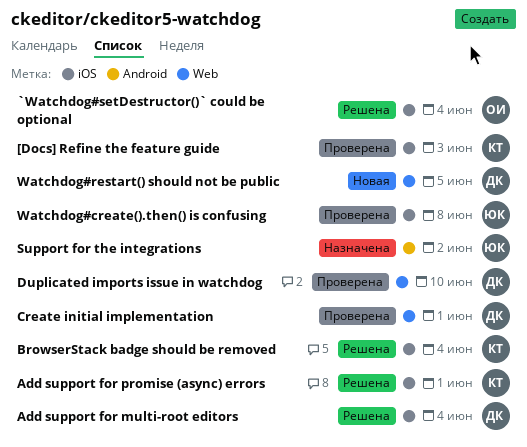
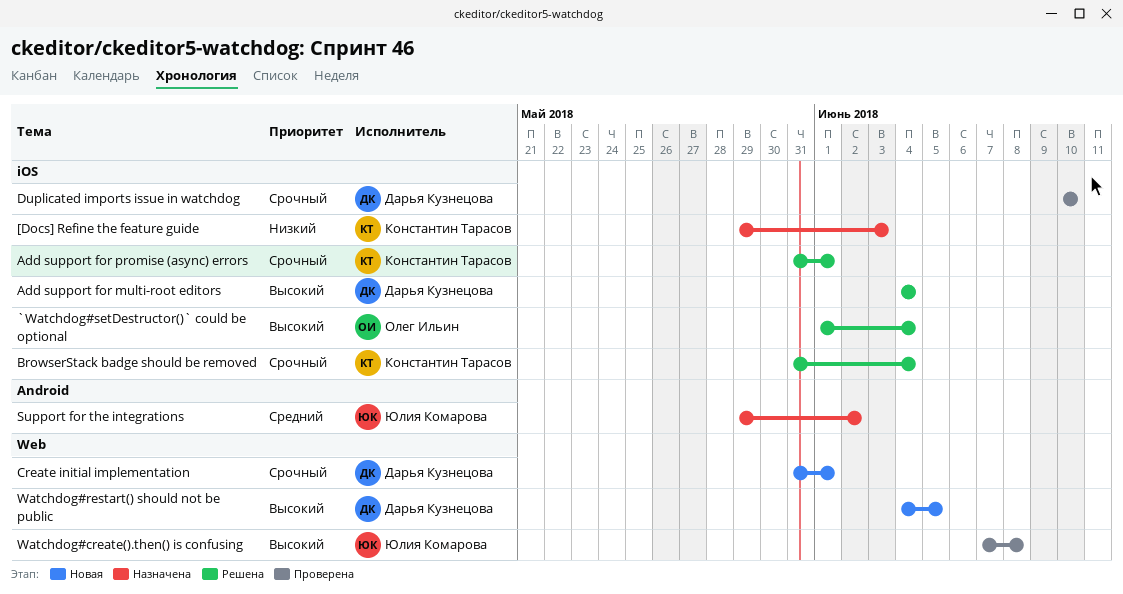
[Docs] Refine the feature guide, status: Проверена -> Назначена
Create initial implementation, status: Проверена -> Новая
Duplicated imports issue in watchdog, label: Web -> iOS
Watchdog#create().then() is confusing, label: iOS -> Web

